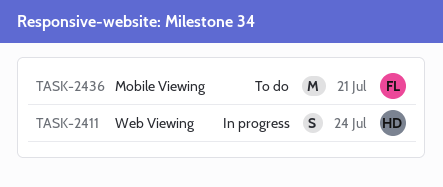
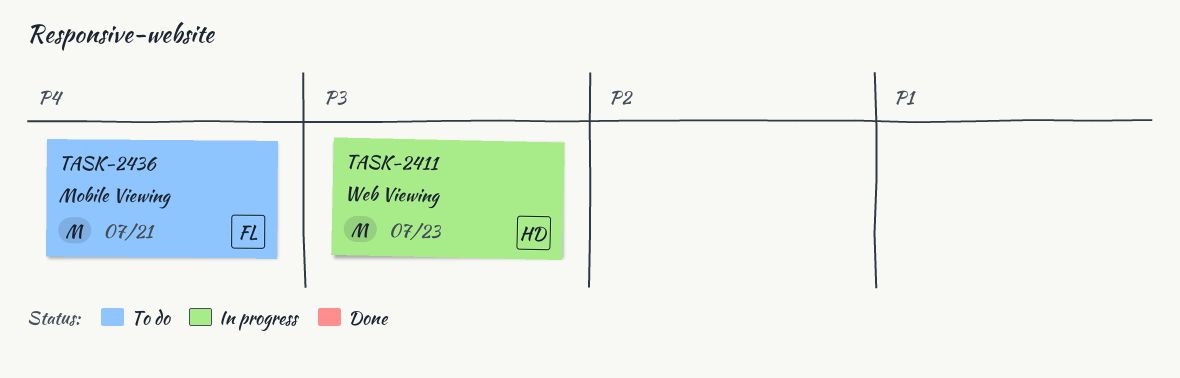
TASK-2411, estimate: S -> M
TASK-2411, due: Jul 24 -> Jul 23

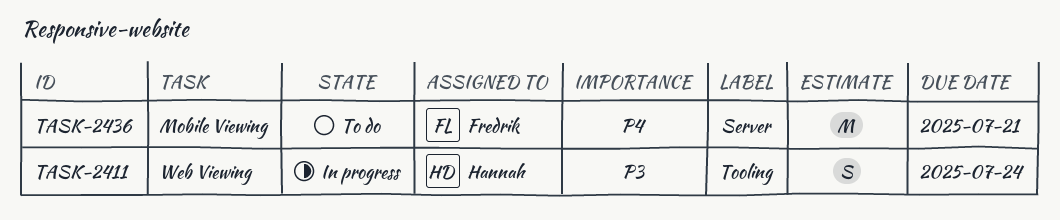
TASK-2411, estimate: M -> S
TASK-2411, due: Jul 23 -> Jul 24

